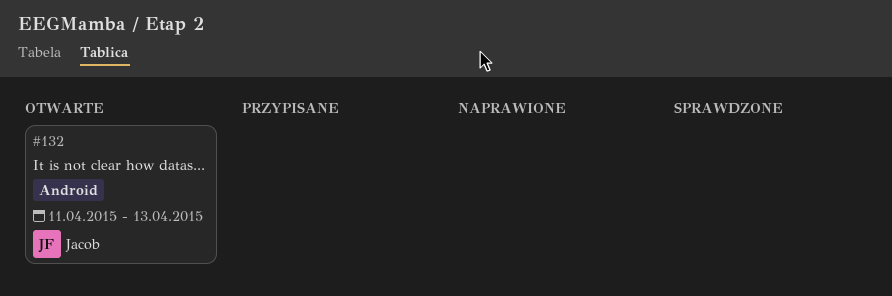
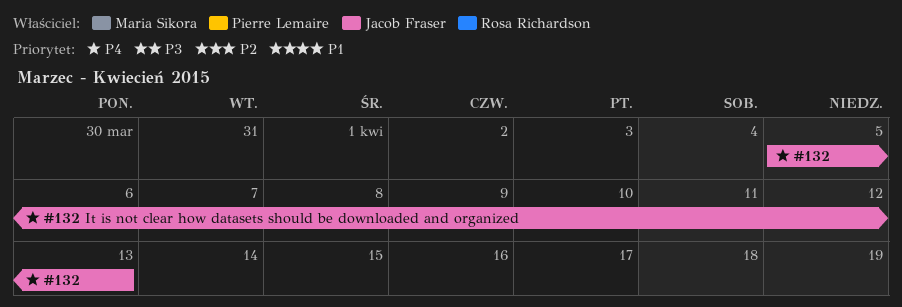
#132, start: Apr 11 -> Apr 5

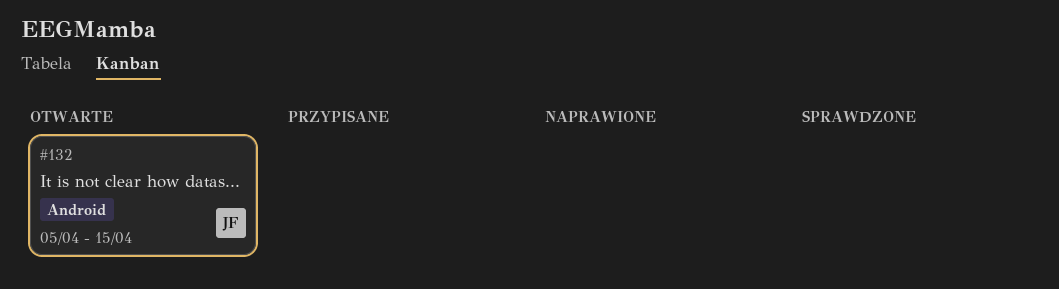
#132, due: Apr 13 -> Apr 15

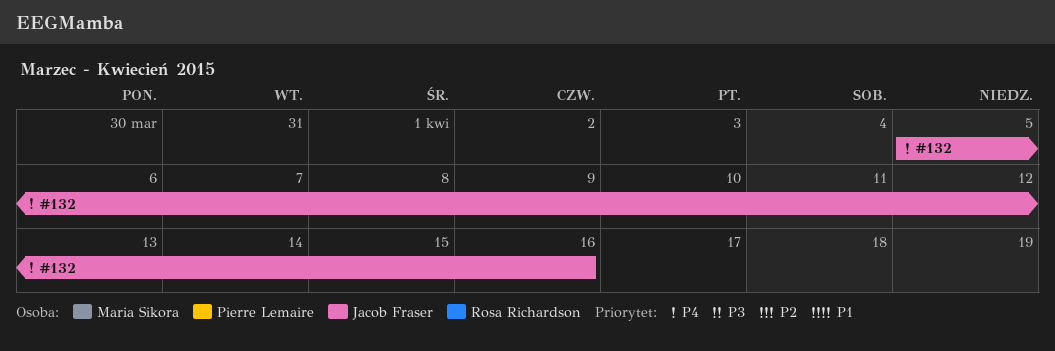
#132, due: Apr 15 -> Apr 16

